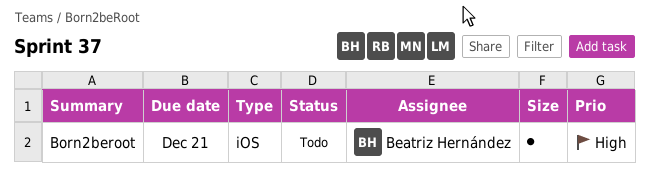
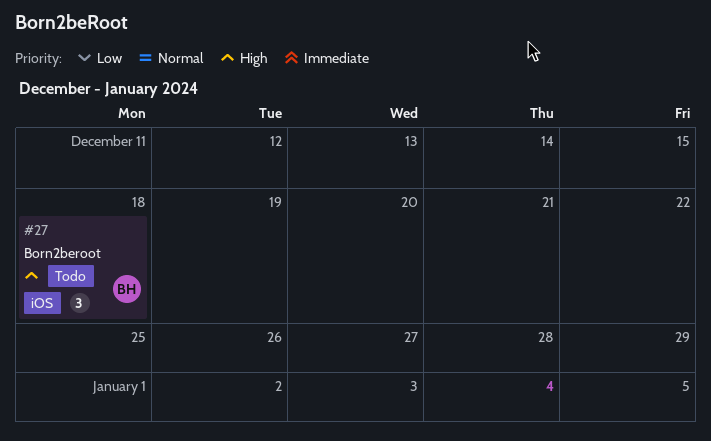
Born2beroot, estimate: 1 -> 3
Born2beroot, due: Dec 21 -> Dec 18

